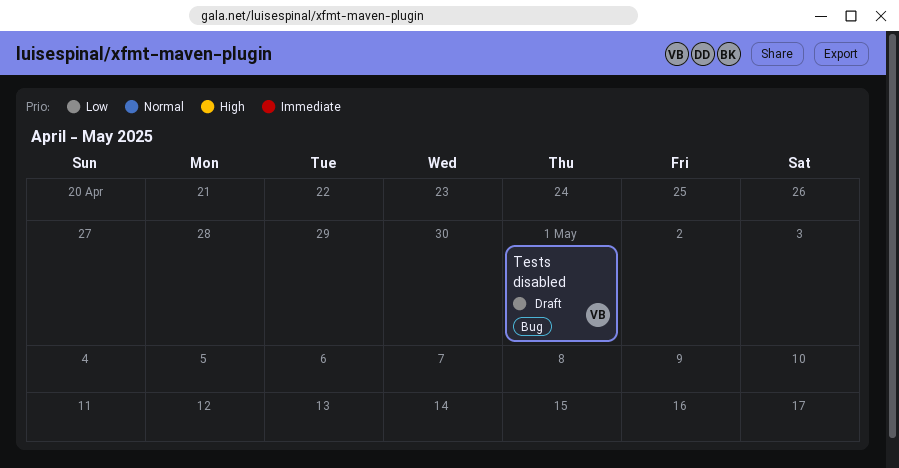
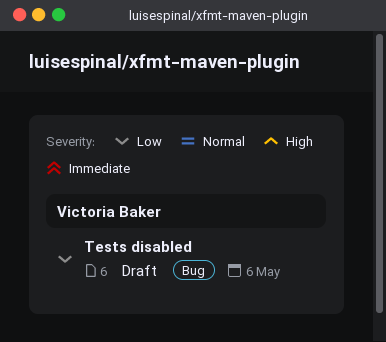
Tests disabled, due: May 1 -> May 6

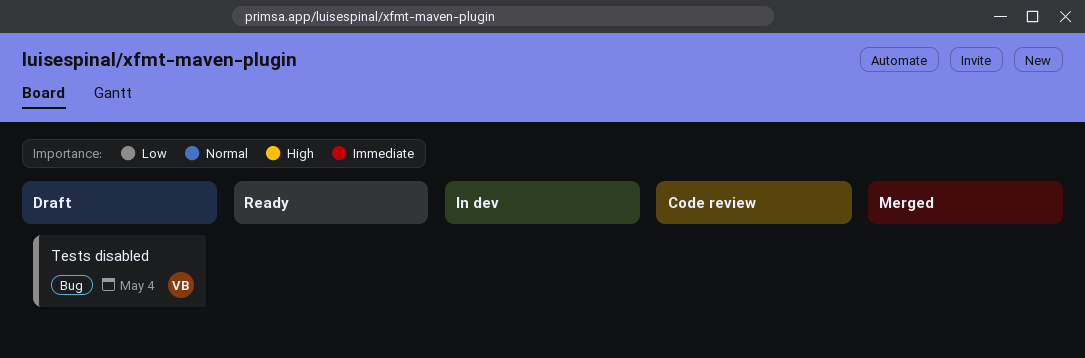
Tests disabled, due: May 6 -> May 4

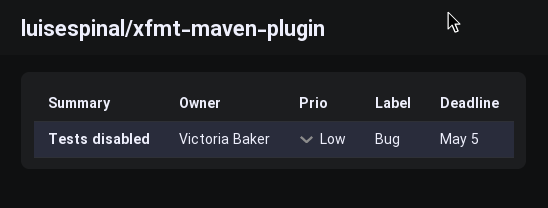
Tests disabled, due: May 4 -> May 5

